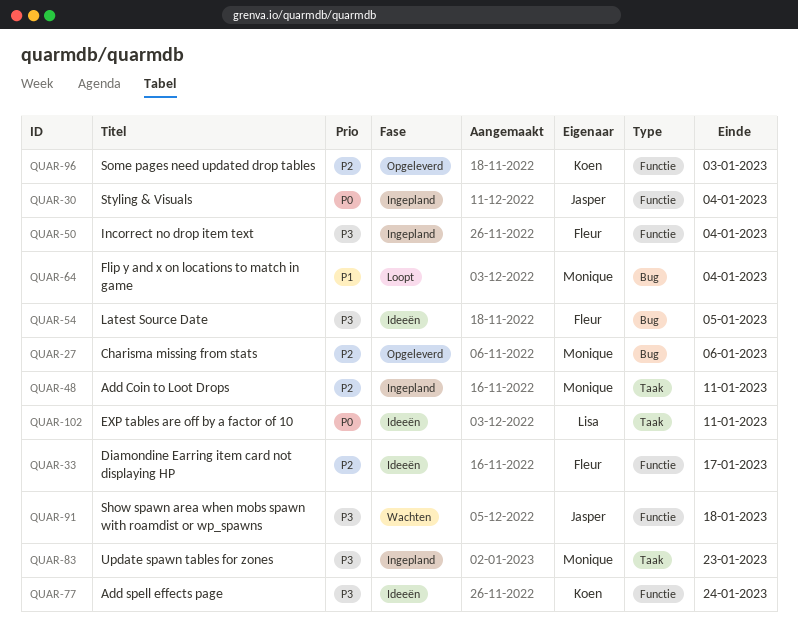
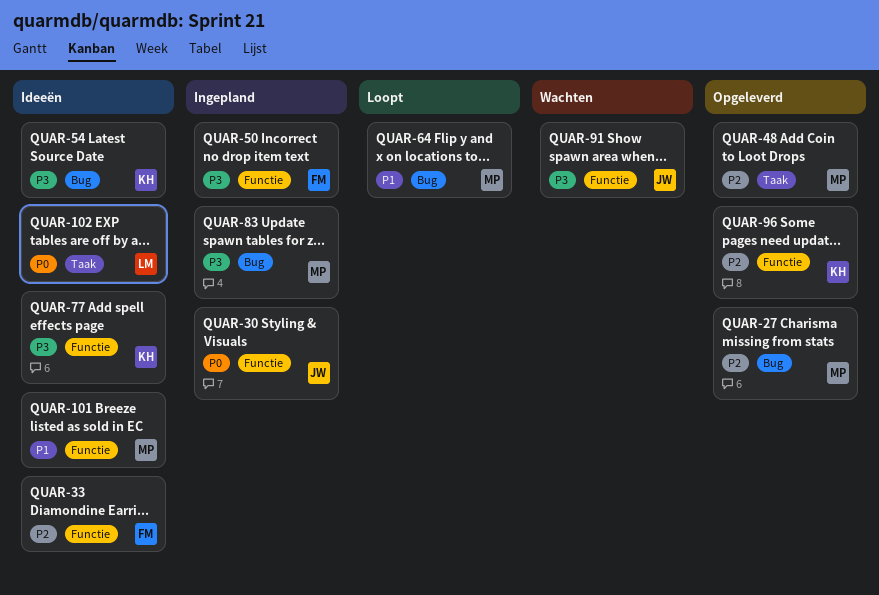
QUAR-48, status: Ingepland -> Opgeleverd
QUAR-54, owner: Fleur -> Koen
QUAR-83, label: Taak -> Bug
QUAR-101: none -> present

